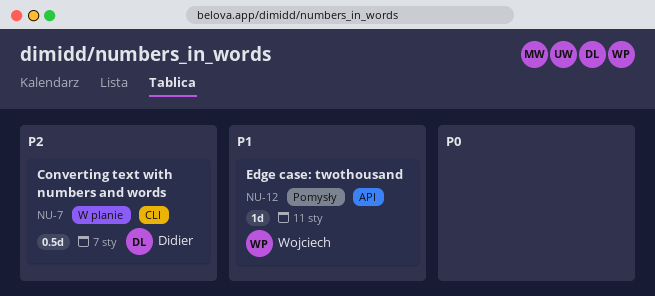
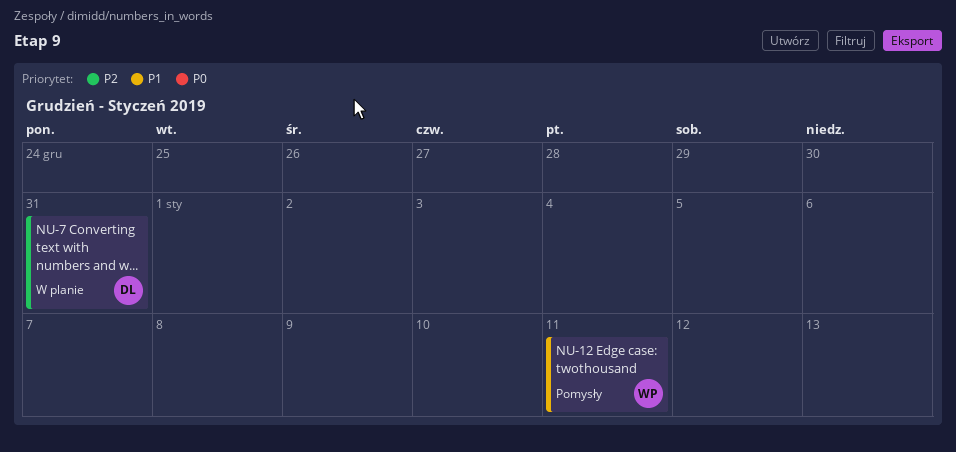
NU-7, due: Jan 7 -> Dec 31

